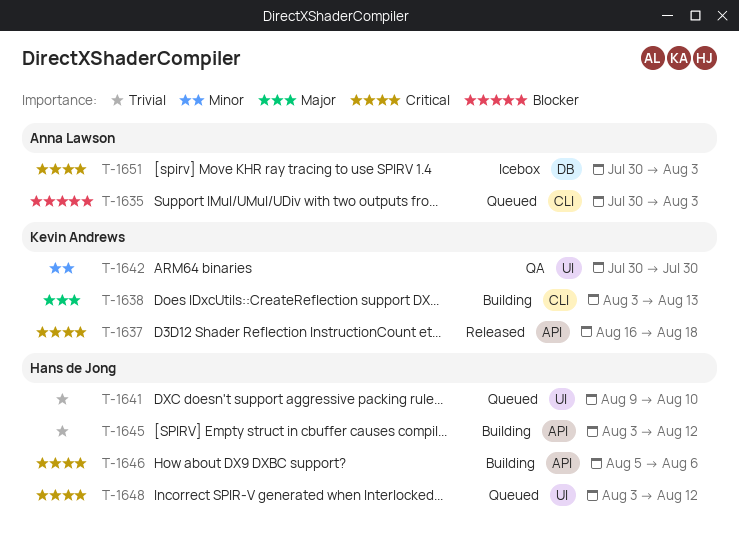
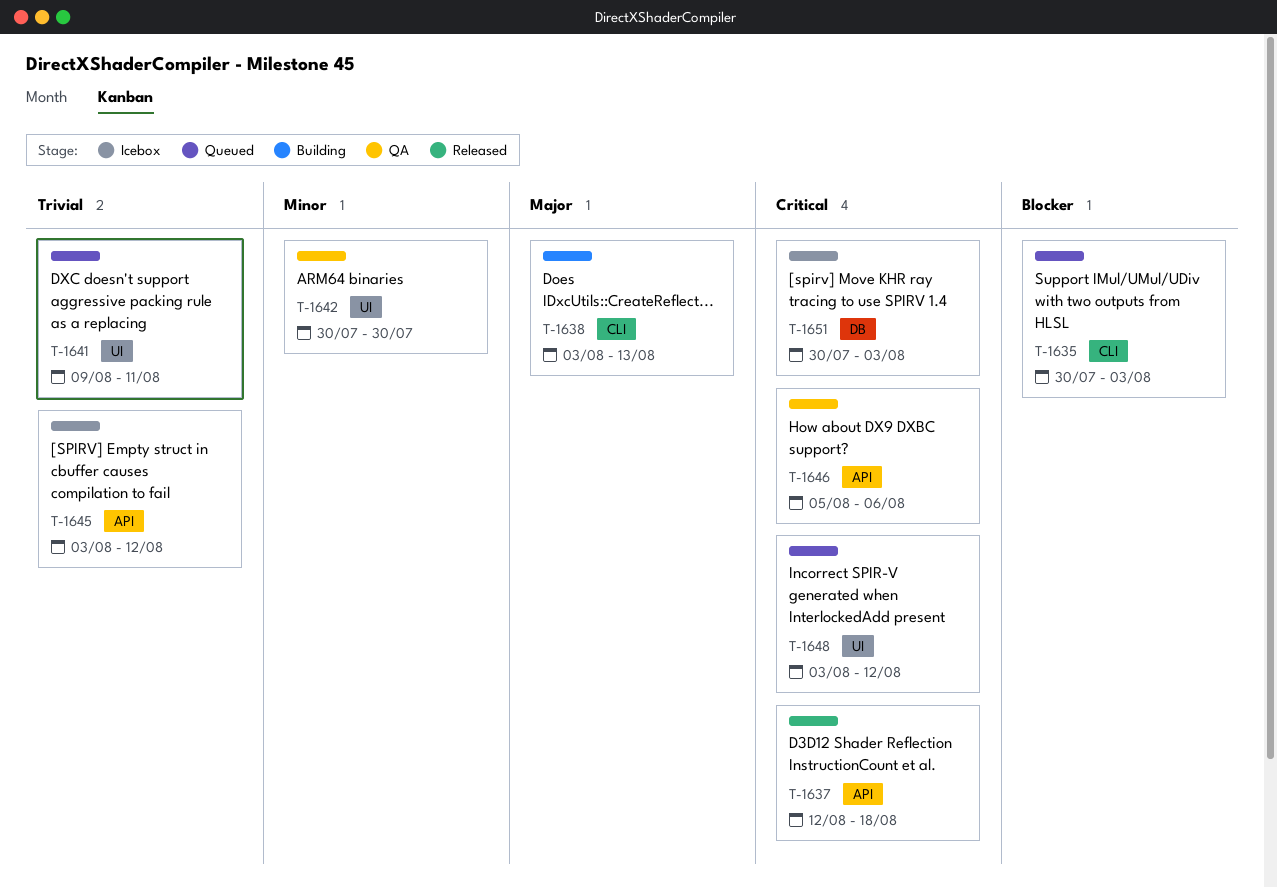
T-1637, start: Aug 16 -> Aug 12
T-1641, due: Aug 10 -> Aug 11
T-1645, status: Building -> Icebox
T-1646, status: Building -> QA

